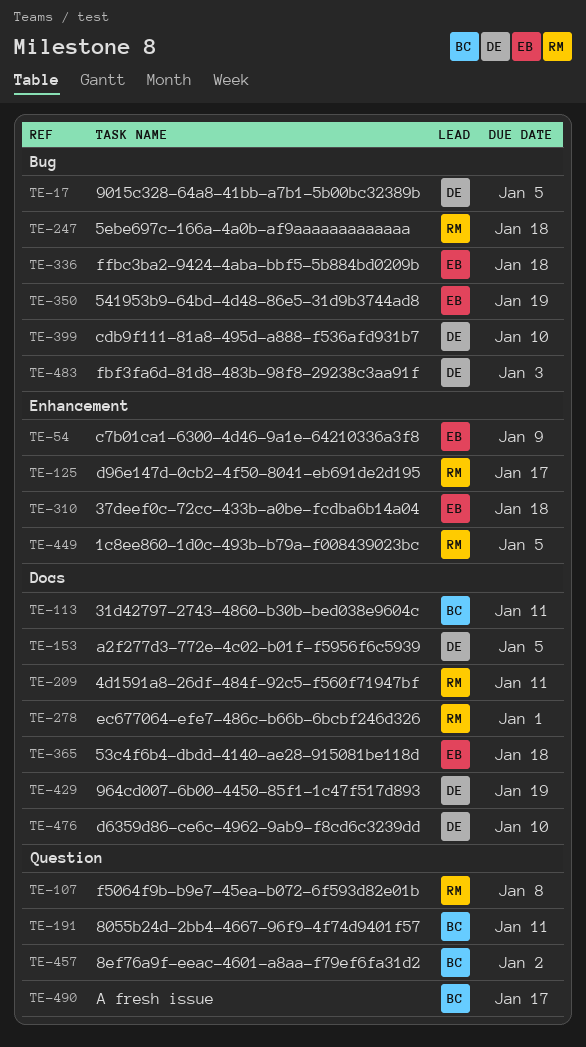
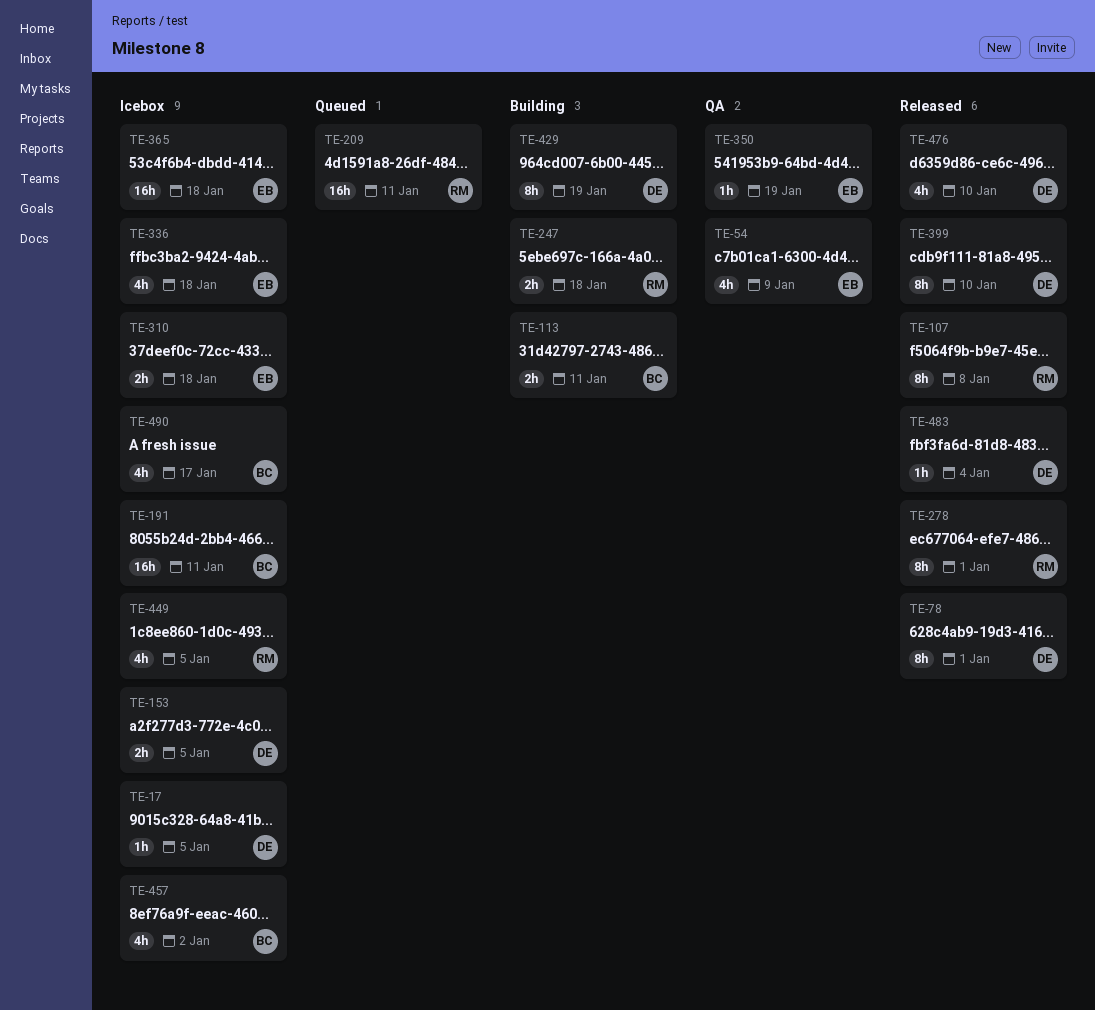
TE-78: none -> present
TE-125: present -> none
TE-483, due: Jan 3 -> Jan 4

